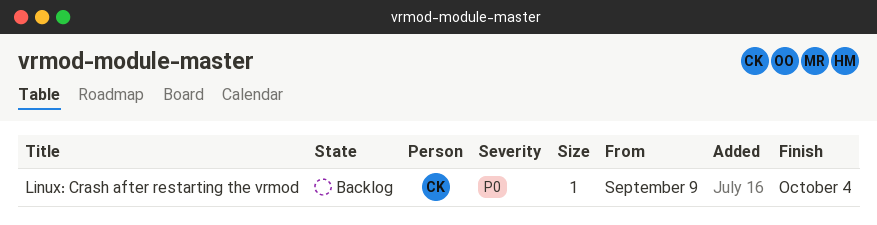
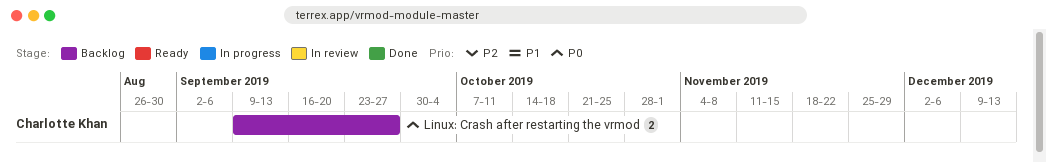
Linux: Crash after restarting the vrmod, estimate: 1 -> 2
Linux: Crash after restarting the vrmod, due: Oct 4 -> Sep 27

